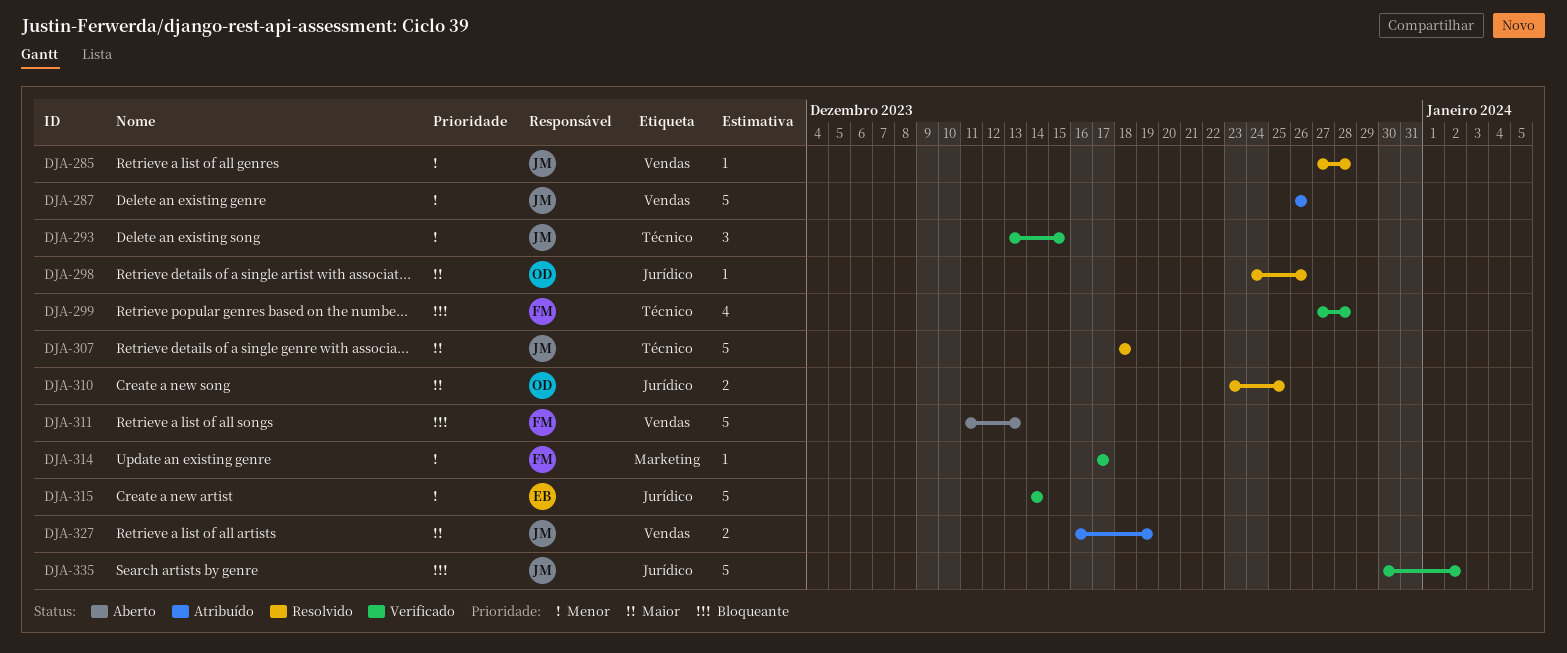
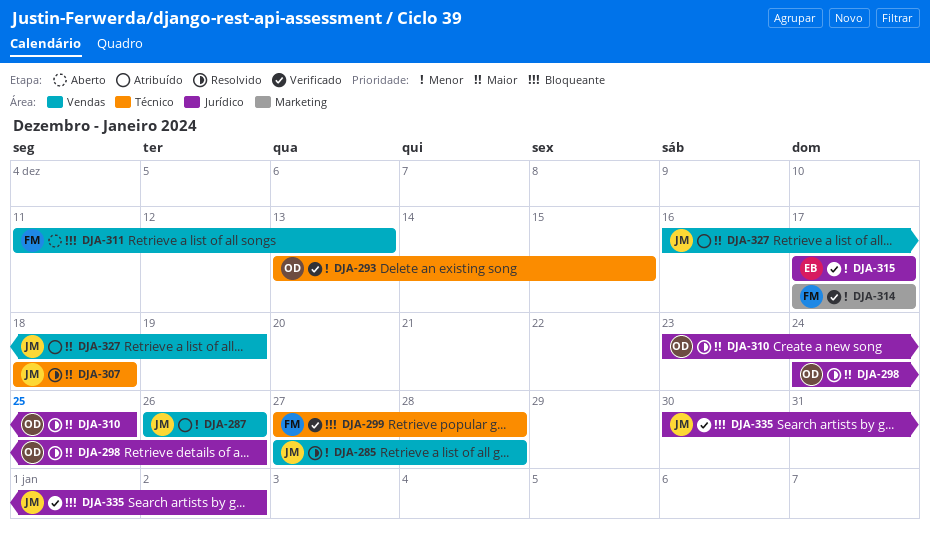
DJA-293, owner: JM -> OD
DJA-315, start: Dec 14 -> Dec 17
DJA-315, due: Dec 14 -> Dec 17

